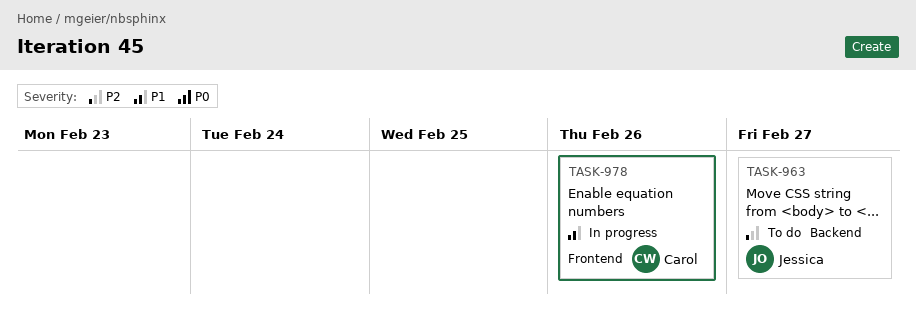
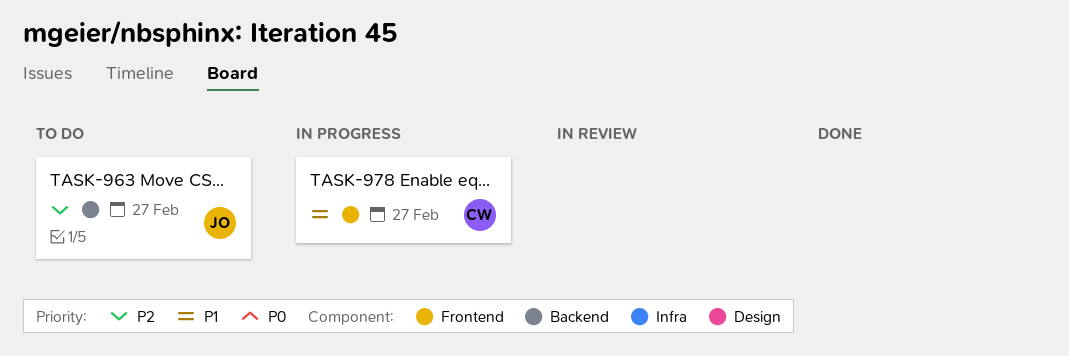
TASK-978, due: Feb 26 -> Feb 27

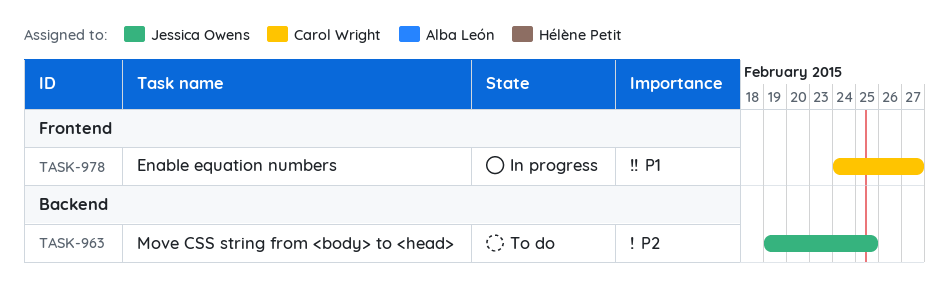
TASK-963, due: Feb 27 -> Feb 25

